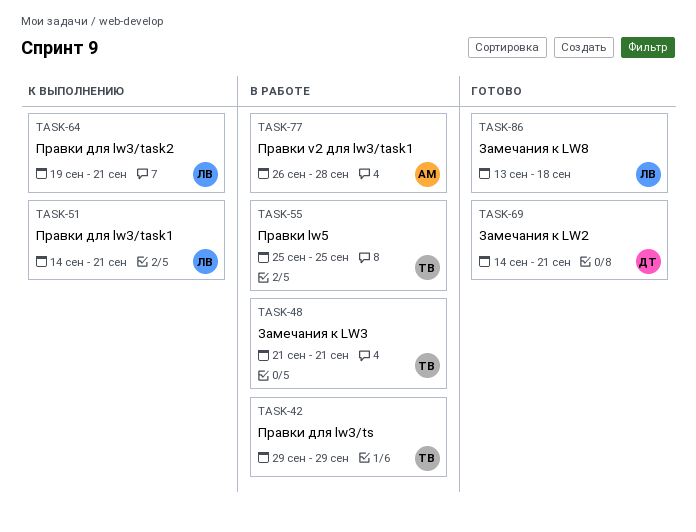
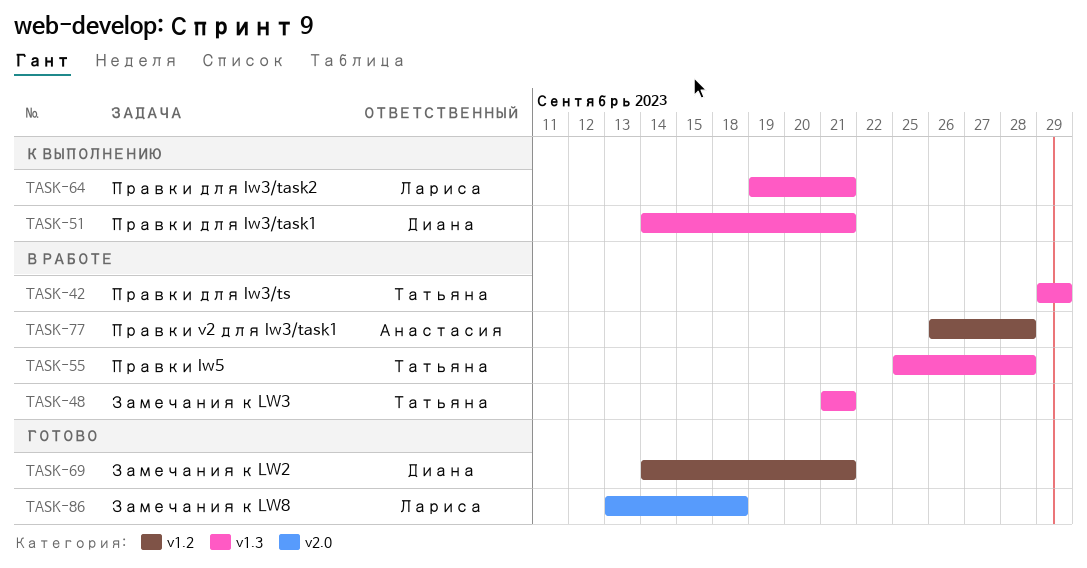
TASK-51, owner: Лариса -> Диана
TASK-55, due: Sep 25 -> Sep 28

